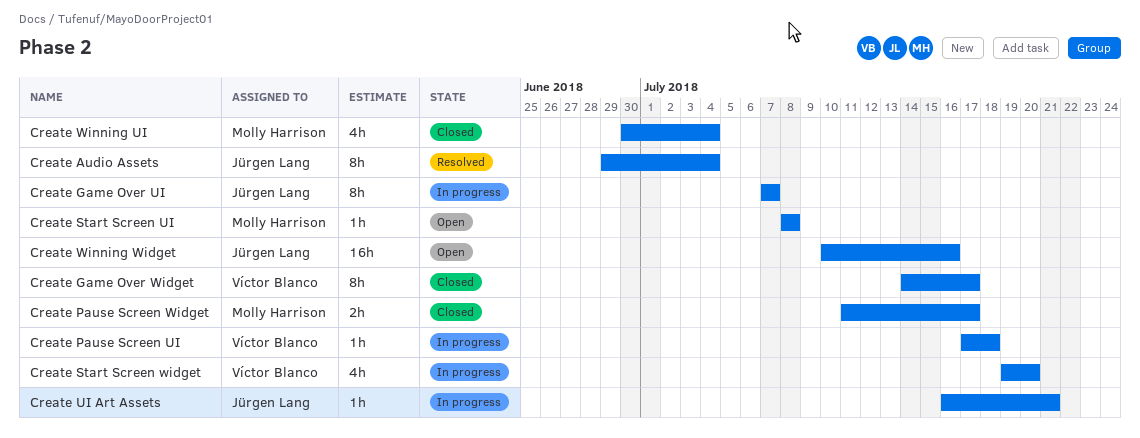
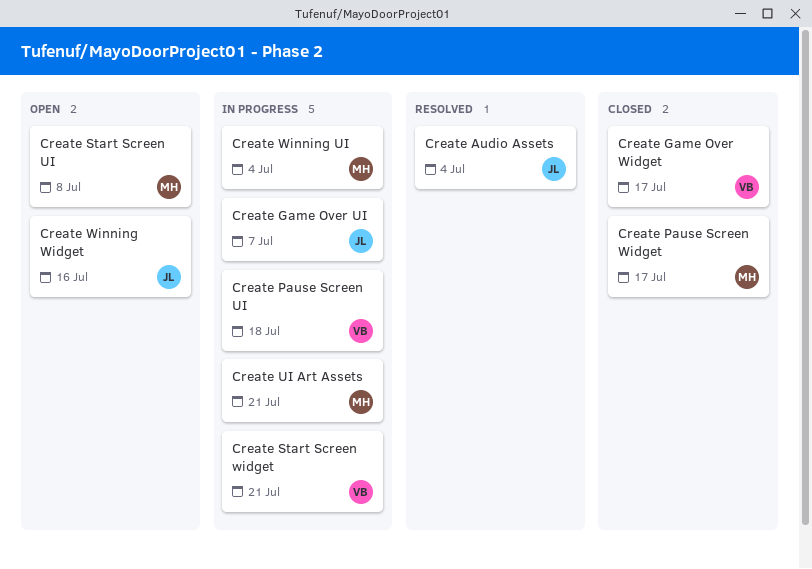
Create Start Screen widget, due: Jul 20 -> Jul 21
Create UI Art Assets, owner: Jürgen Lang -> Molly Harrison
Create Winning UI, status: Closed -> In progress

